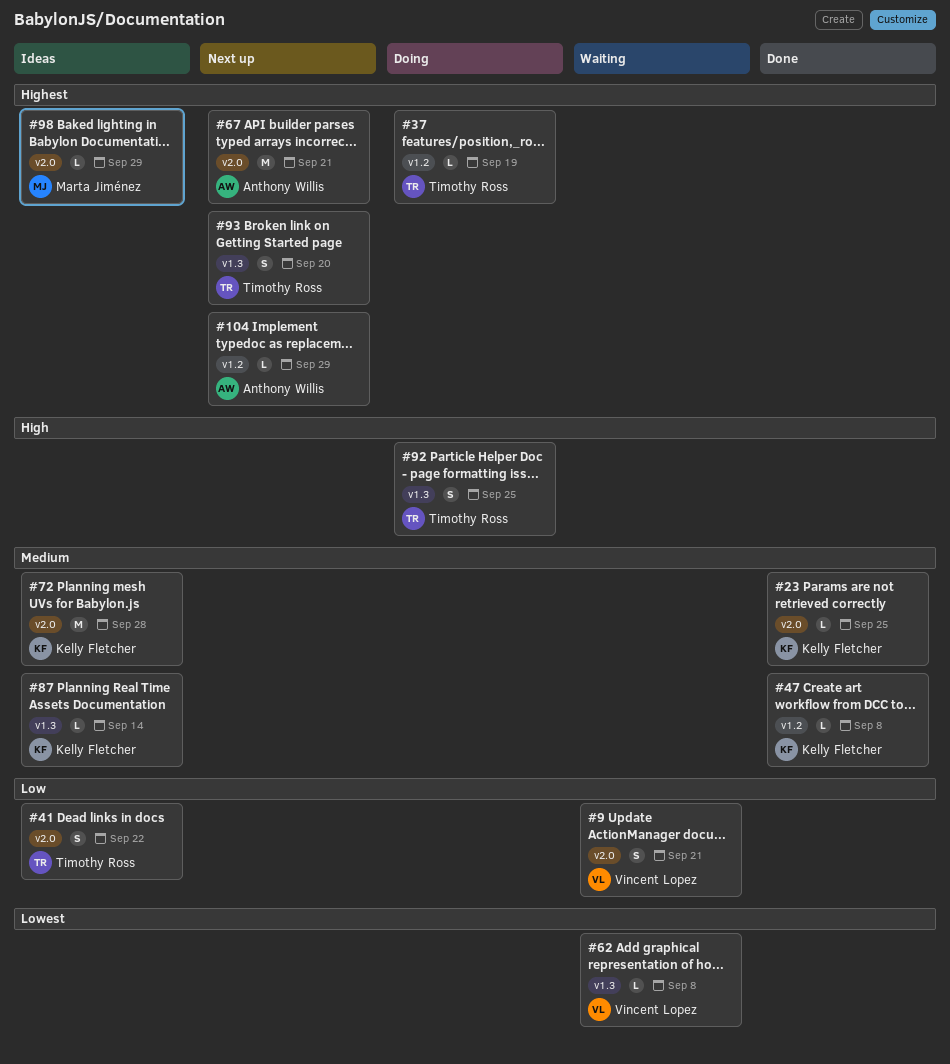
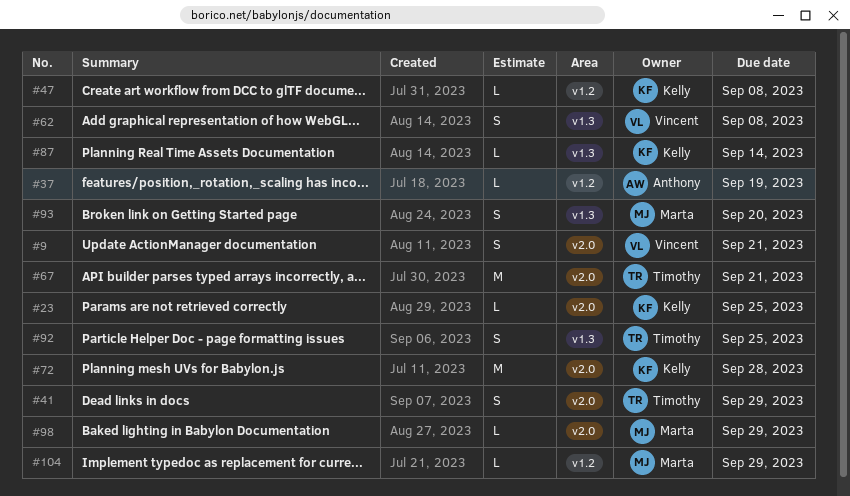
#37, owner: Timothy Ross -> Anthony Willis
#41, due: Sep 22 -> Sep 29
#62, estimate: L -> S
#67, owner: Anthony Willis -> Timothy Ross
#93, owner: Timothy Ross -> Marta Jiménez
#104, owner: Anthony Willis -> Marta Jiménez

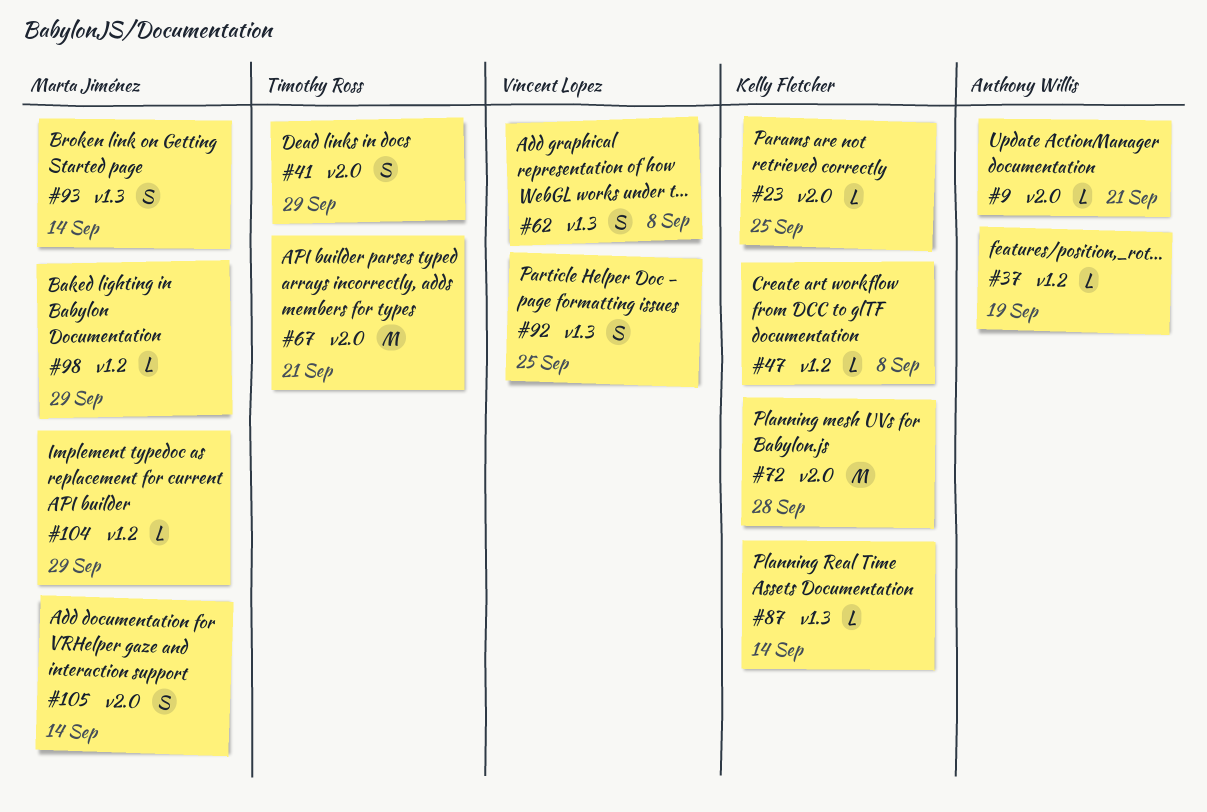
#9, owner: Vincent Lopez -> Anthony Willis
#9, estimate: S -> L
#92, owner: Timothy Ross -> Vincent Lopez
#93, due: Sep 20 -> Sep 14
#98, label: v2.0 -> v1.2
#105: none -> present

